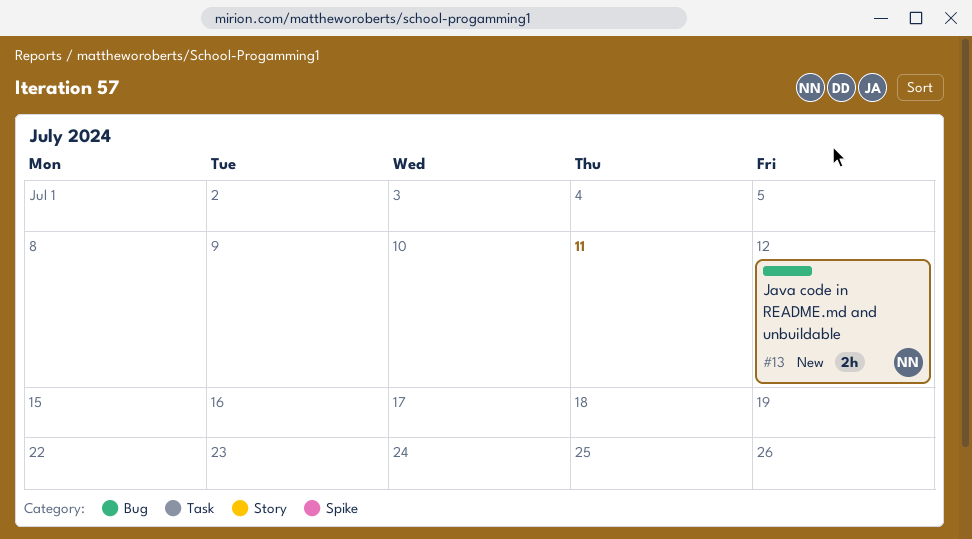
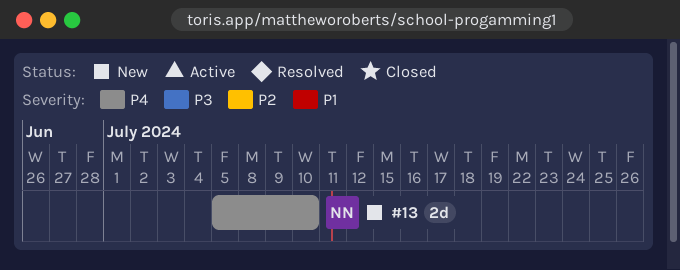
#13, estimate: 2h -> 2d
#13, due: Jul 12 -> Jul 10

